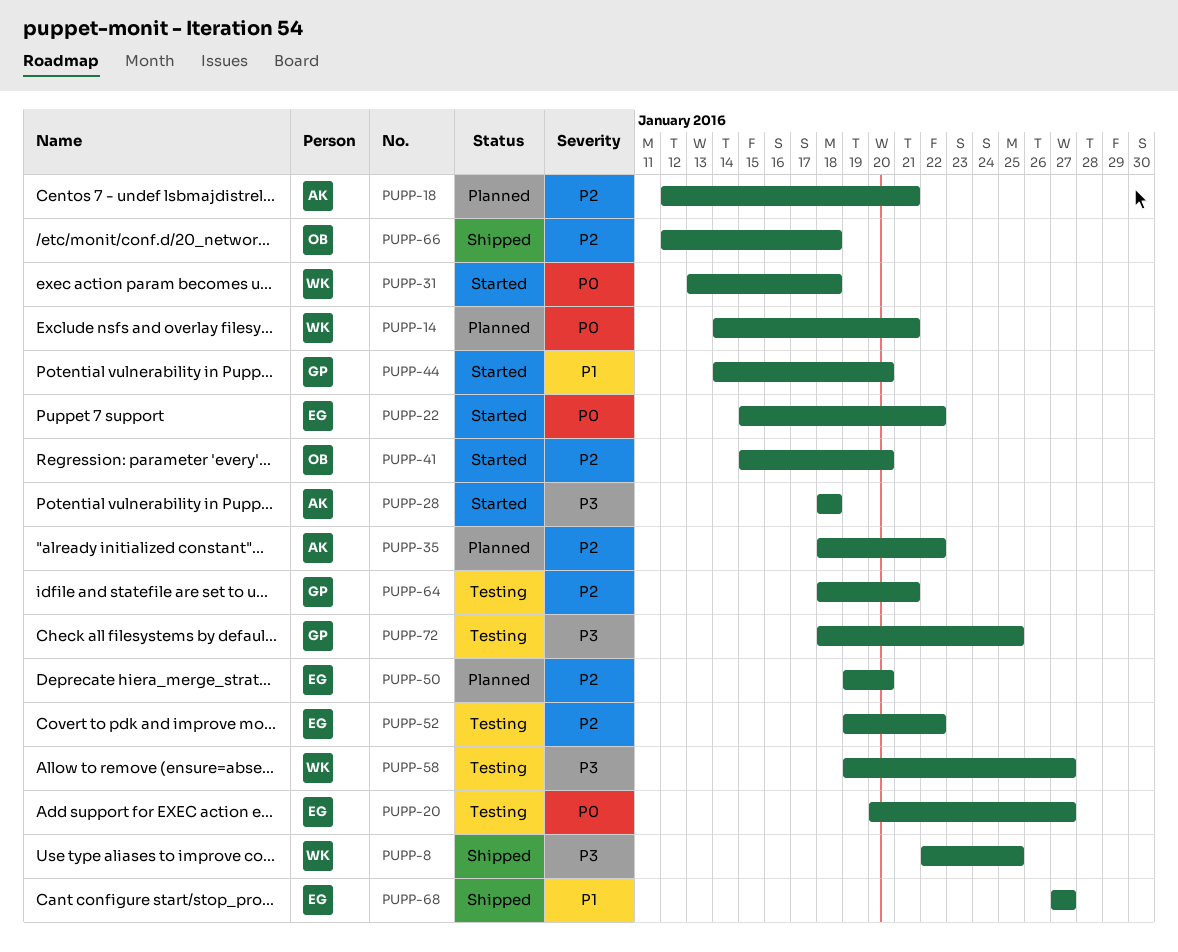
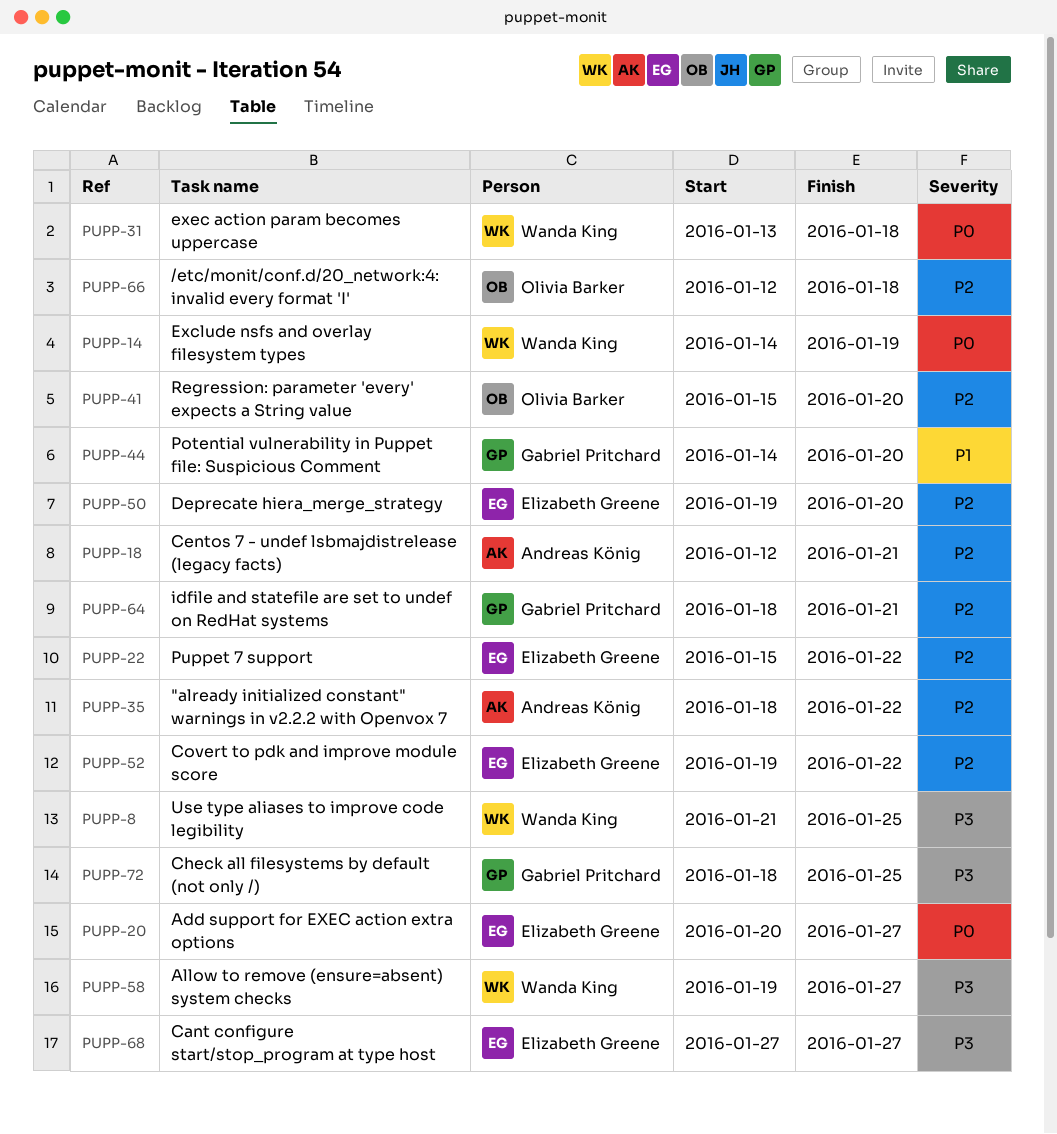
PUPP-8, start: Jan 22 -> Jan 21
PUPP-14, due: Jan 21 -> Jan 19
PUPP-22, priority: P0 -> P2
PUPP-28: present -> none
PUPP-68, priority: P1 -> P3

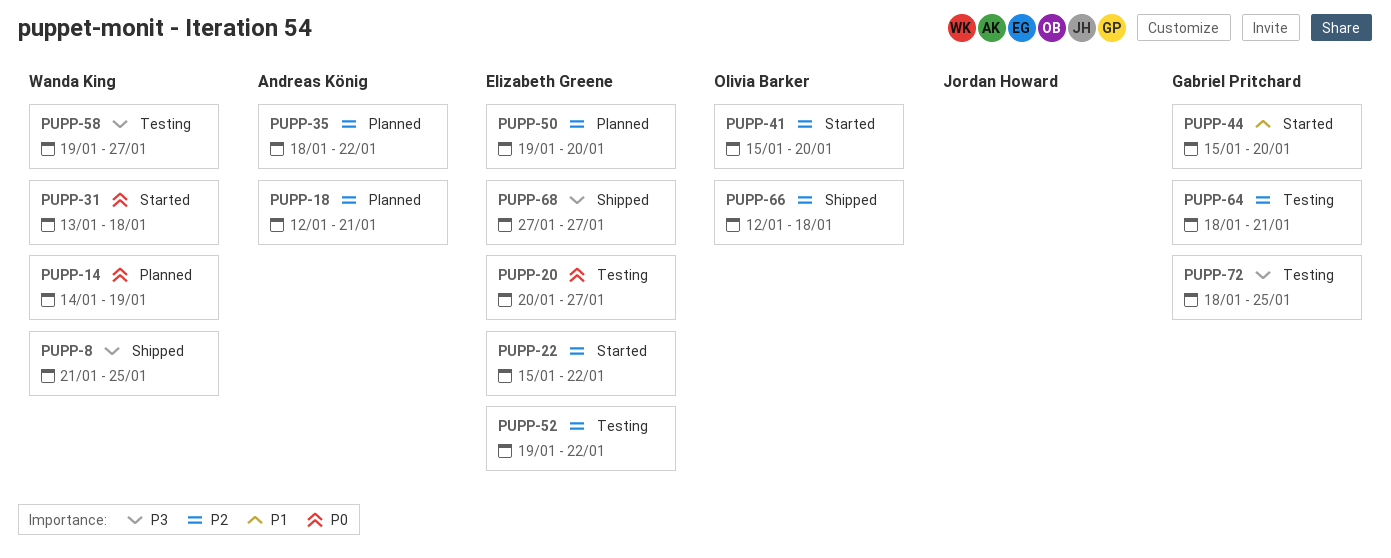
PUPP-44, start: Jan 14 -> Jan 15

